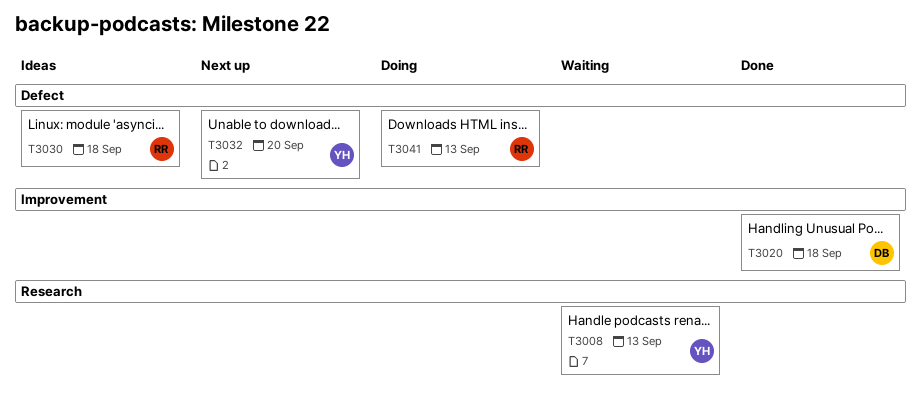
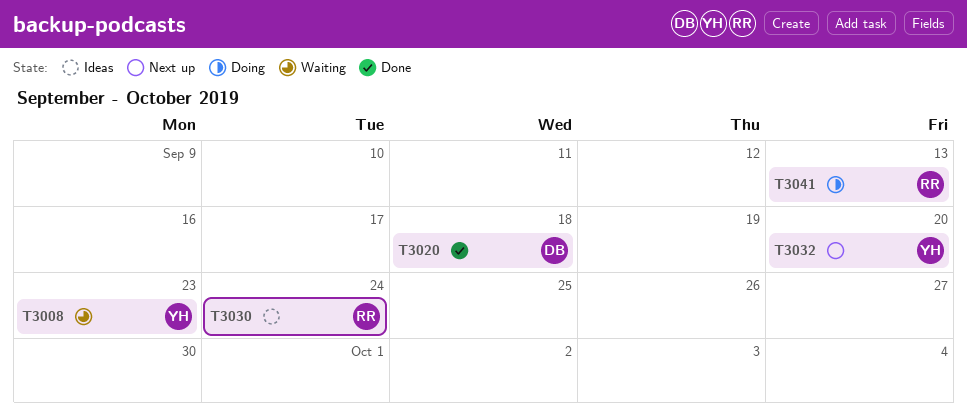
T3008, due: Sep 13 -> Sep 23
T3030, due: Sep 18 -> Sep 24

